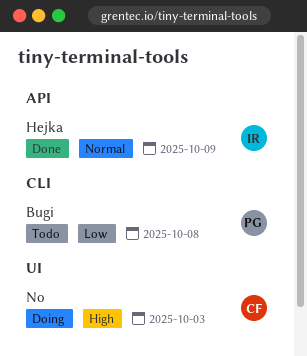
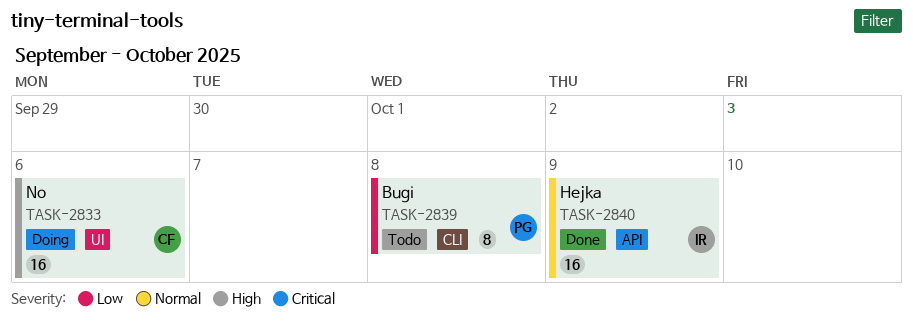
No, due: Oct 3 -> Oct 6

